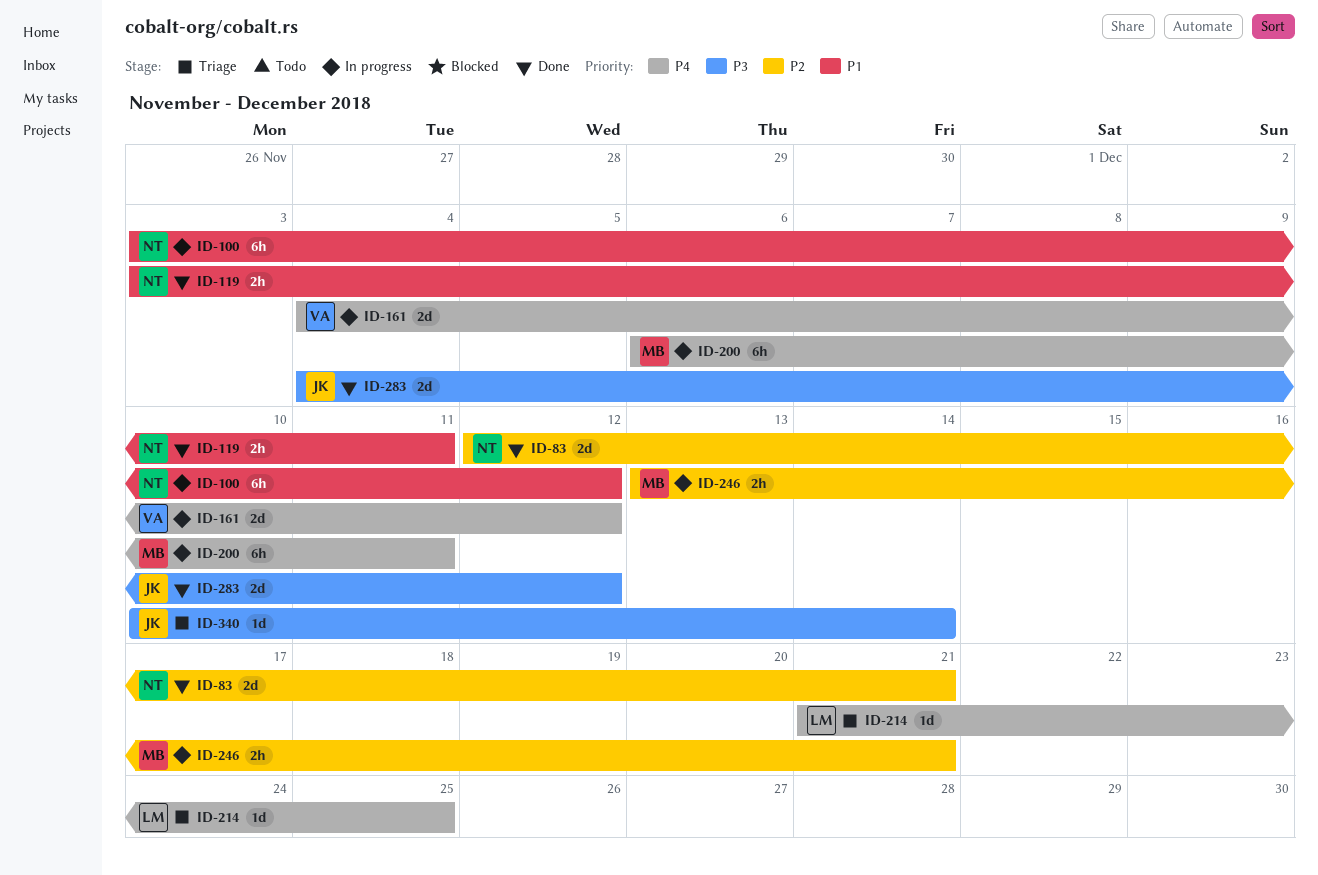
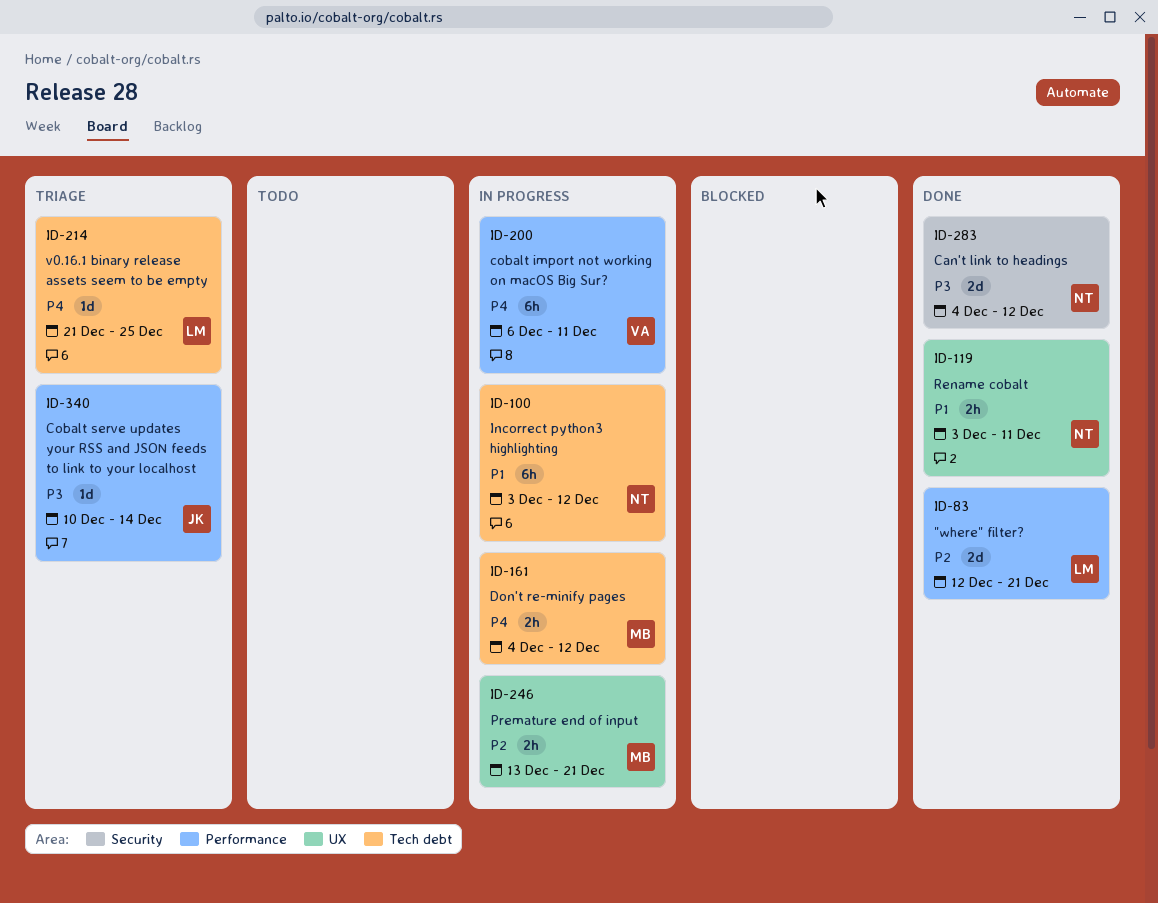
ID-83, owner: NT -> LM
ID-161, owner: VA -> MB
ID-161, estimate: 2d -> 2h
ID-200, owner: MB -> VA
ID-283, owner: JK -> NT

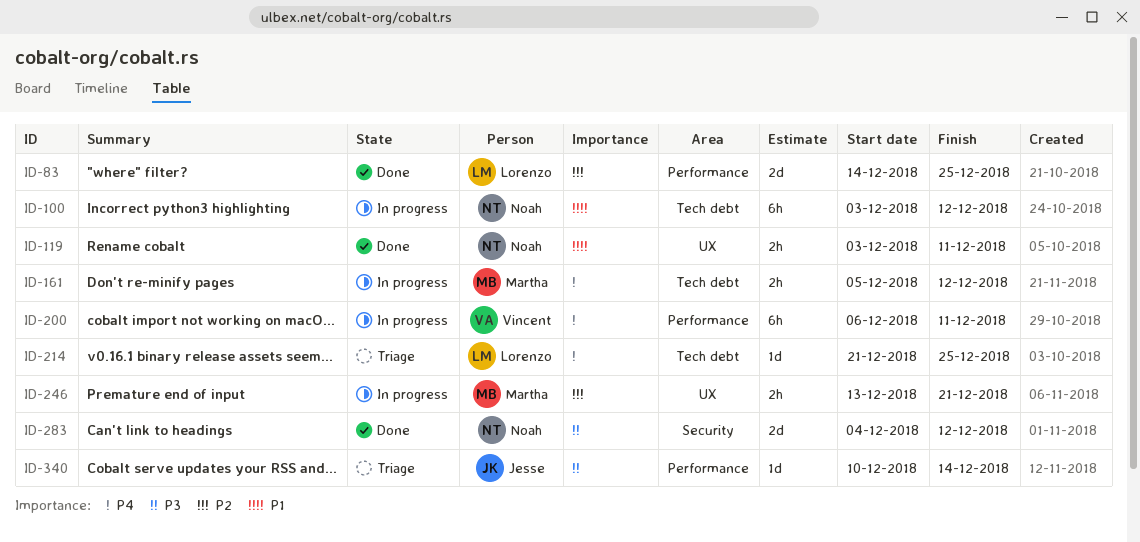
ID-83, start: Dec 12 -> Dec 14
ID-83, due: Dec 21 -> Dec 25
ID-161, start: Dec 4 -> Dec 5

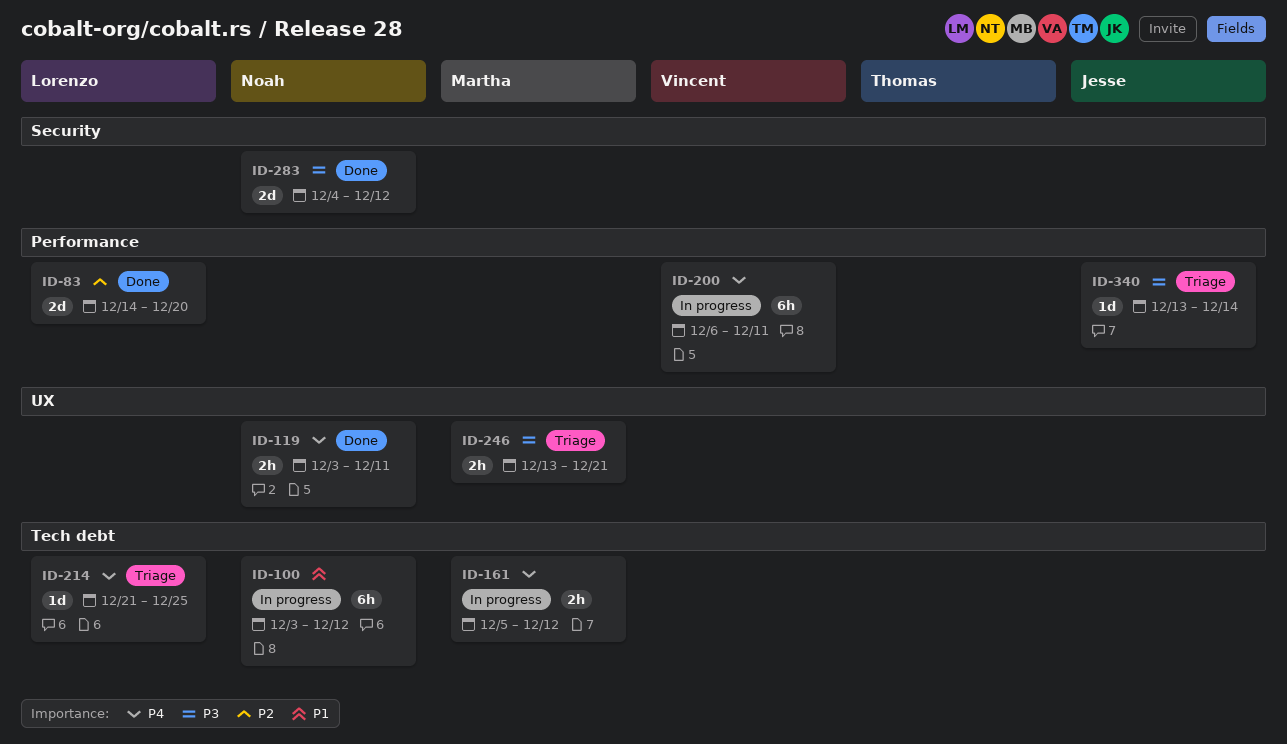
ID-83, due: Dec 25 -> Dec 20
ID-119, priority: P1 -> P4
ID-246, status: In progress -> Triage
ID-246, priority: P2 -> P3
ID-340, start: Dec 10 -> Dec 13

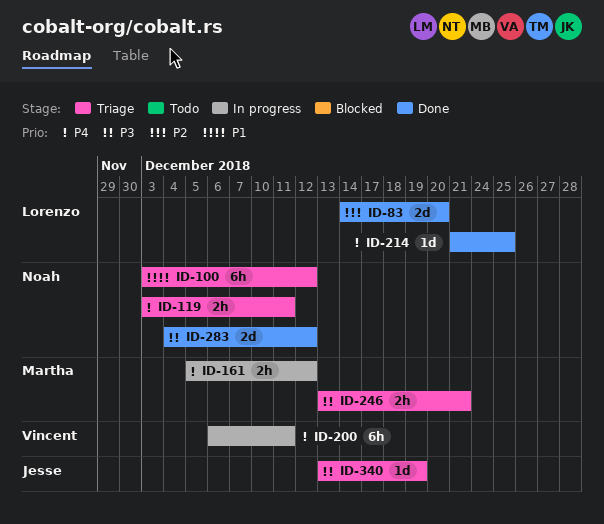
ID-100, status: In progress -> Triage
ID-119, status: Done -> Triage
ID-214, status: Triage -> Done
ID-340, due: Dec 14 -> Dec 19

